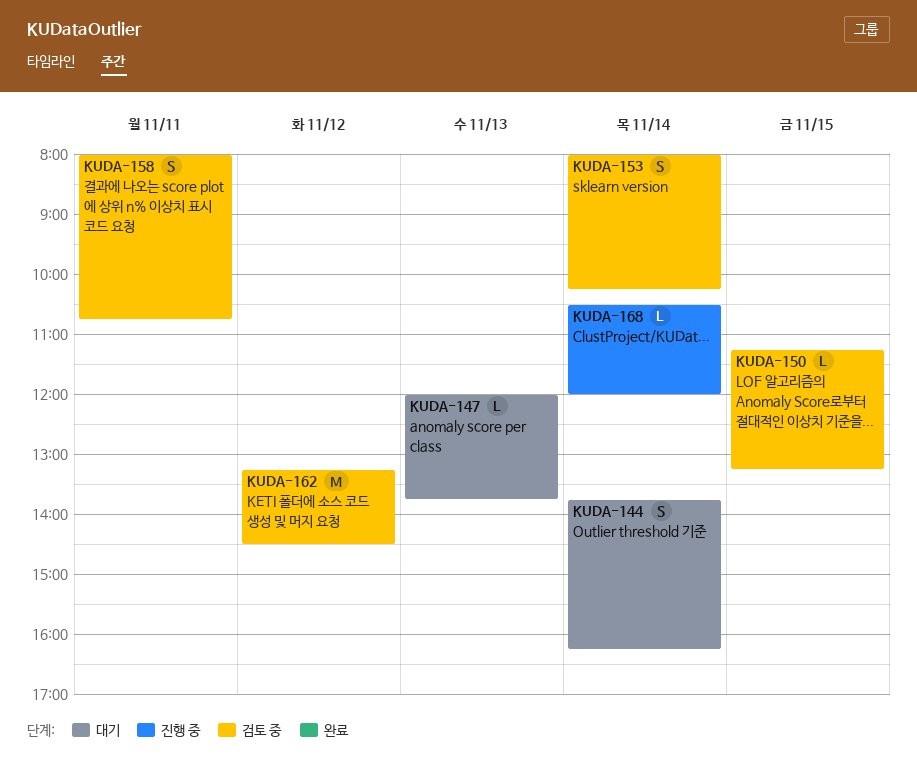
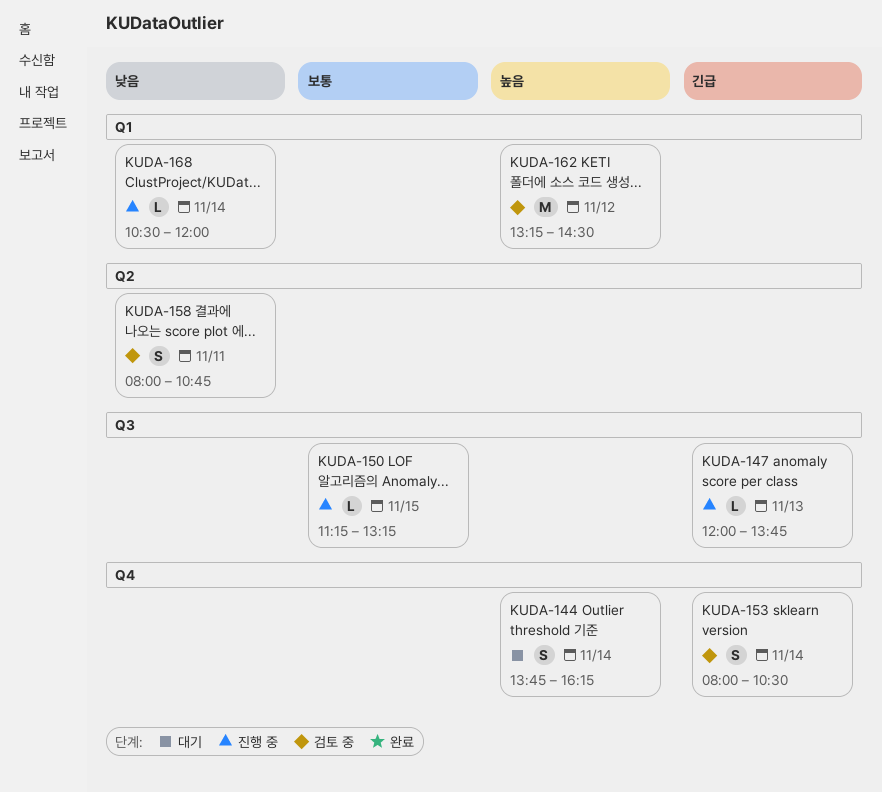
KUDA-147, status: 대기 -> 진행 중
KUDA-150, status: 검토 중 -> 진행 중
KUDA-153, ends: 10:15 -> 10:30

